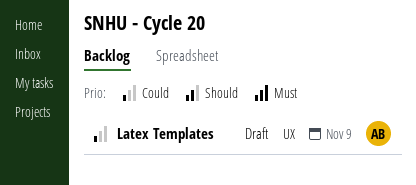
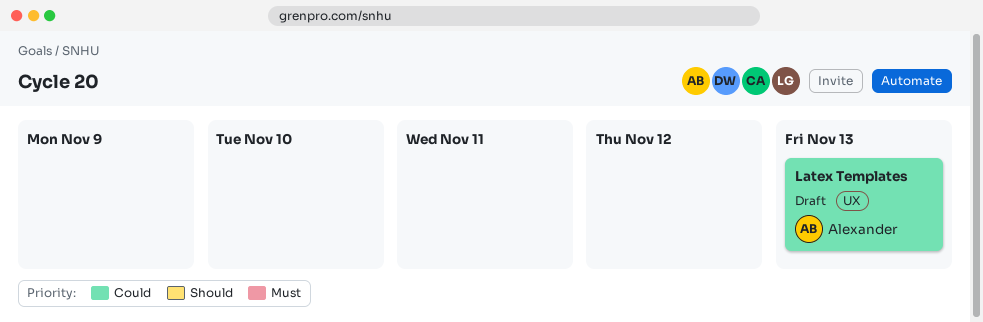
Latex Templates, due: Nov 9 -> Nov 13

